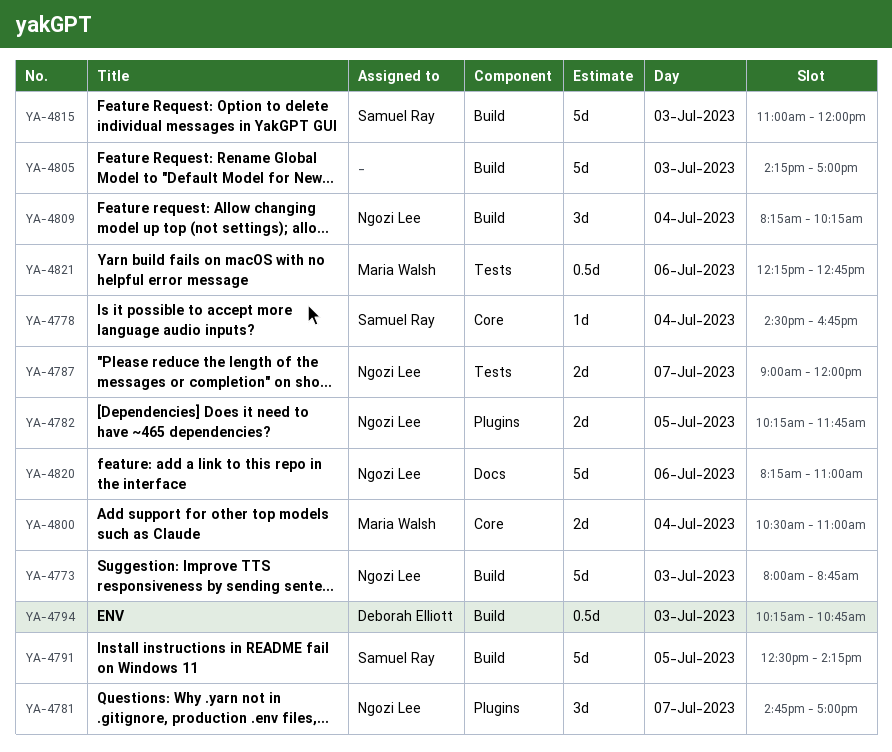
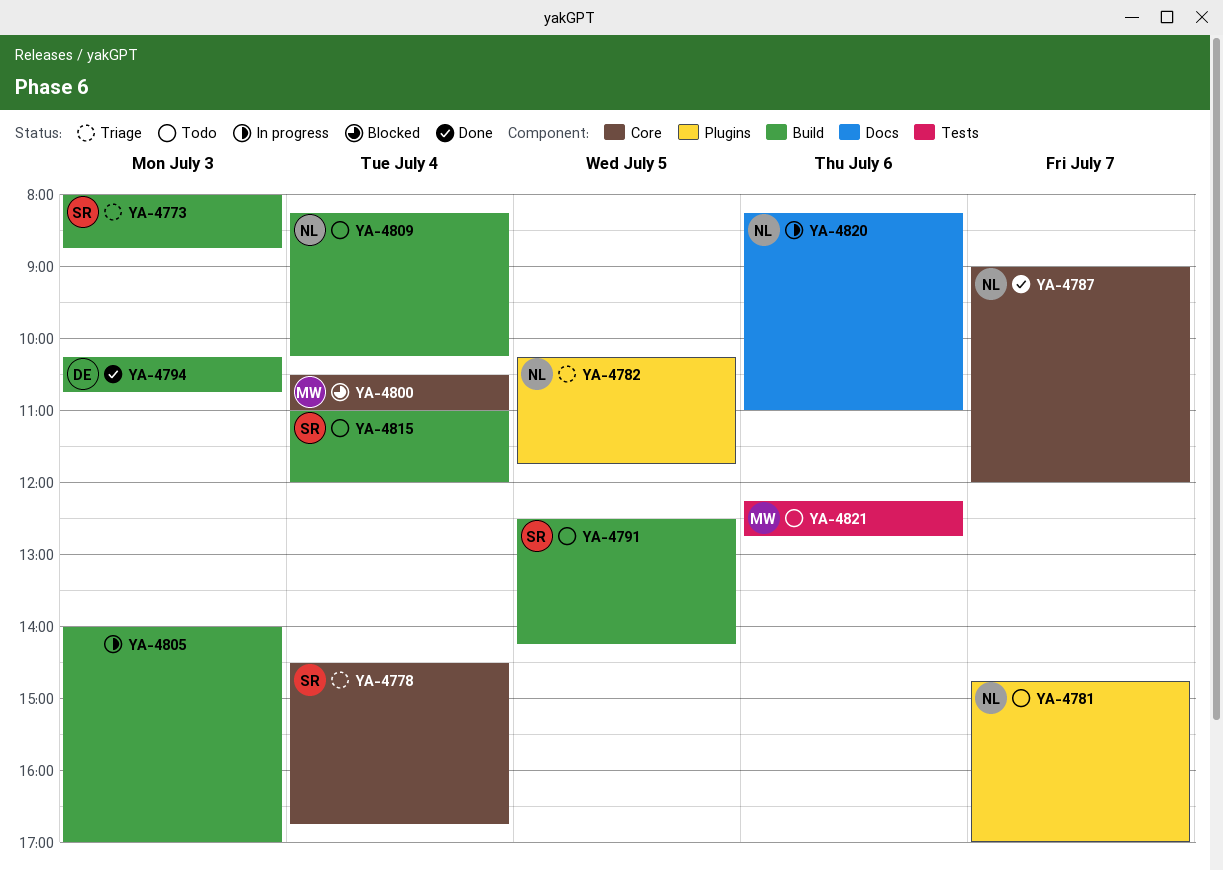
YA-4773, owner: Ngozi Lee -> Samuel Ray
YA-4787, label: Tests -> Core
YA-4805, begins: 14:15 -> 14:00
YA-4815, day: Jul 3 -> Jul 4

